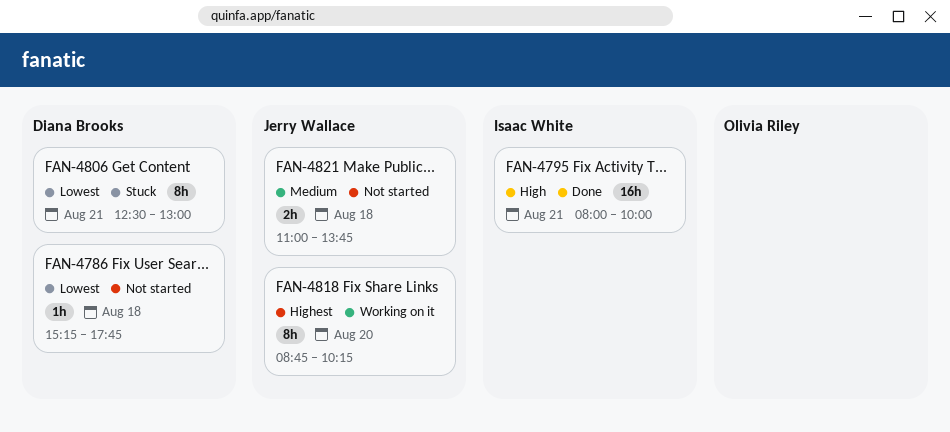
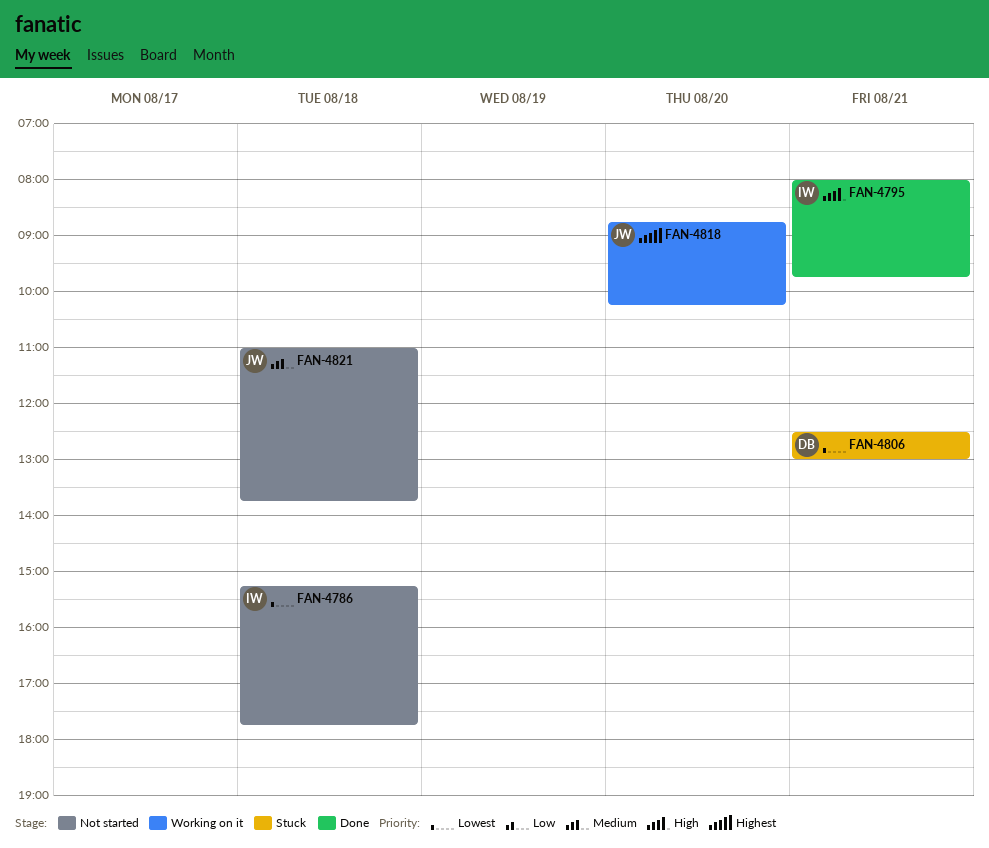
FAN-4786, owner: Diana Brooks -> Isaac White
FAN-4795, ends: 10:00 -> 09:45

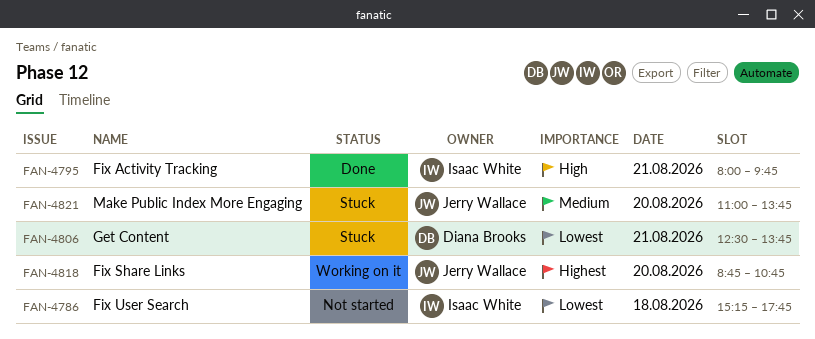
FAN-4806, ends: 13:00 -> 13:45
FAN-4818, ends: 10:15 -> 10:45
FAN-4821, status: Not started -> Stuck
FAN-4821, day: Aug 18 -> Aug 20

